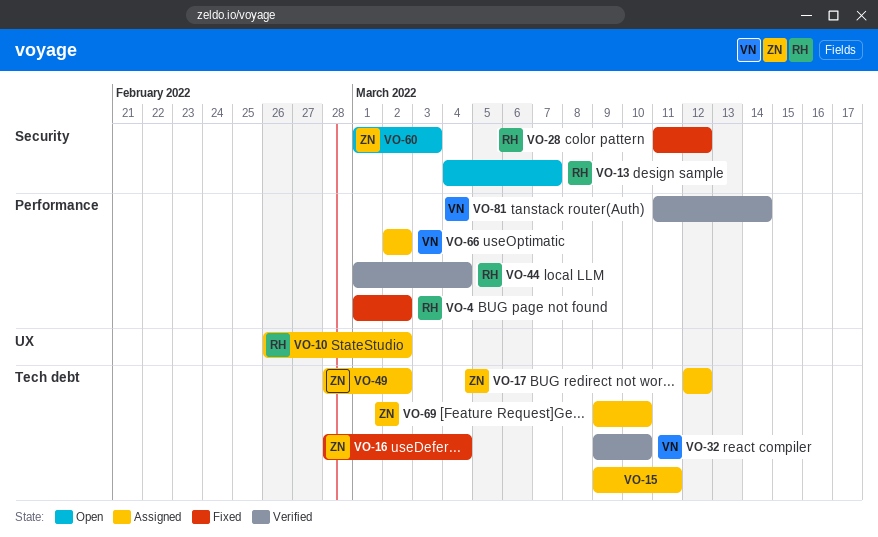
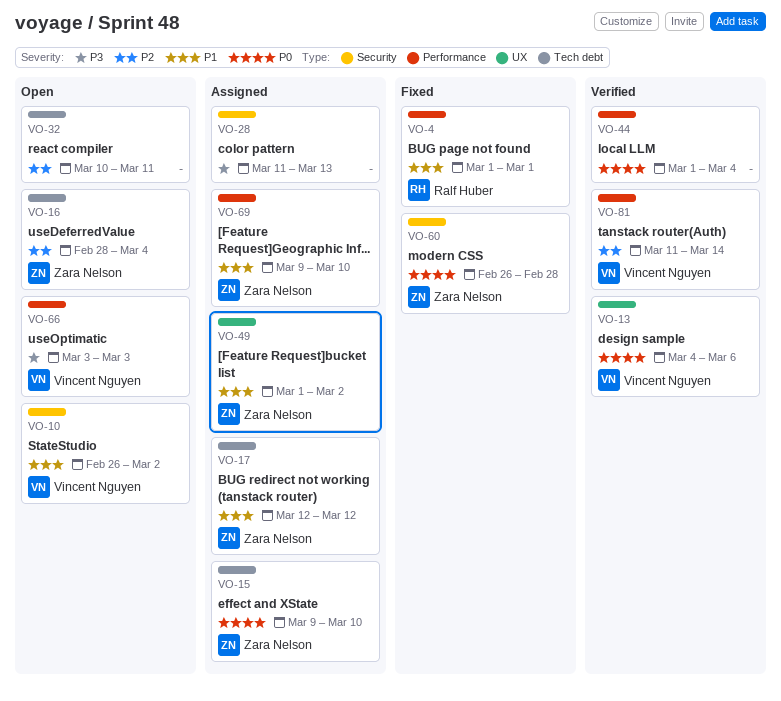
VO-4, due: Mar 2 -> Mar 1
VO-10, status: Assigned -> Open
VO-10, owner: Ralf Huber -> Vincent Nguyen
VO-10, label: UX -> Security
VO-13, status: Open -> Verified
VO-13, owner: Ralf Huber -> Vincent Nguyen
VO-13, label: Security -> UX
VO-13, due: Mar 7 -> Mar 6
VO-15, owner: none -> Zara Nelson
VO-15, due: Mar 11 -> Mar 10
VO-16, status: Fixed -> Open
VO-28, status: Fixed -> Assigned
VO-28, owner: Ralf Huber -> none
VO-28, due: Mar 12 -> Mar 13
VO-32, status: Verified -> Open
VO-32, owner: Vincent Nguyen -> none
VO-32, start: Mar 9 -> Mar 10
VO-32, due: Mar 10 -> Mar 11
VO-44, owner: Ralf Huber -> none
VO-49, label: Tech debt -> UX
VO-49, start: Feb 28 -> Mar 1
VO-60, status: Open -> Fixed
VO-60, start: Mar 1 -> Feb 26
VO-60, due: Mar 3 -> Feb 28
VO-66, status: Assigned -> Open
VO-66, start: Mar 2 -> Mar 3
VO-66, due: Mar 2 -> Mar 3
VO-69, label: Tech debt -> Performance

